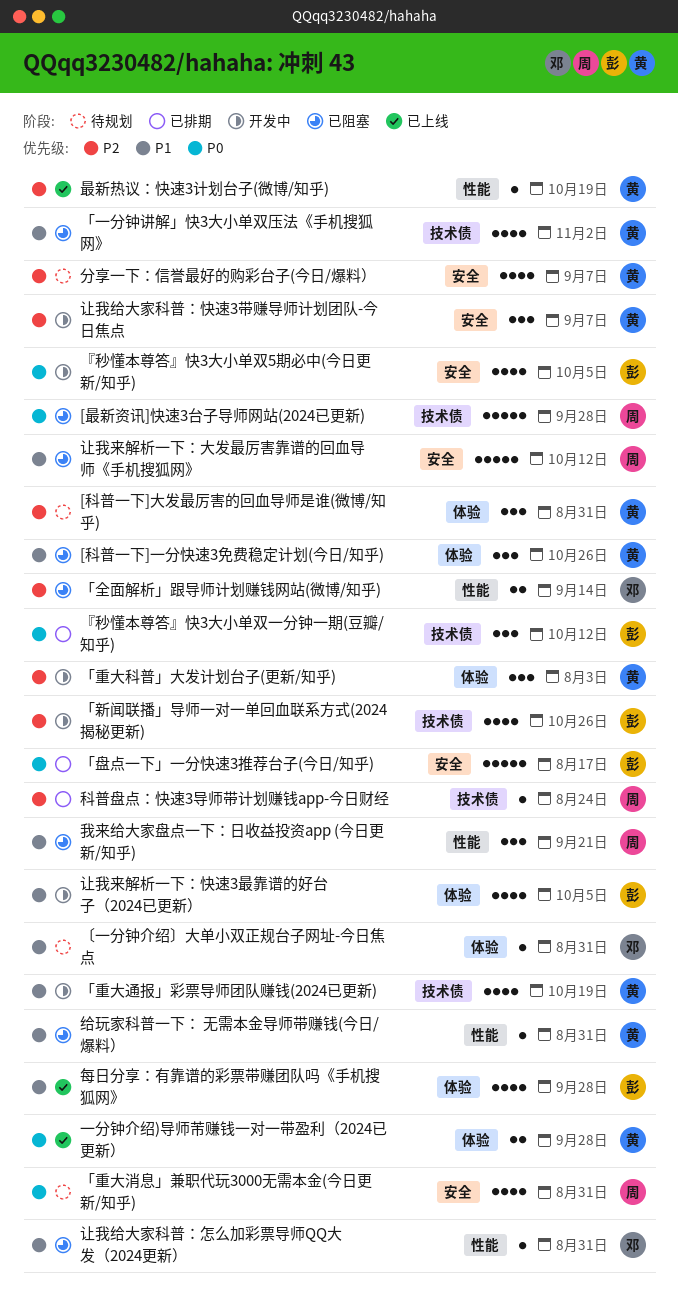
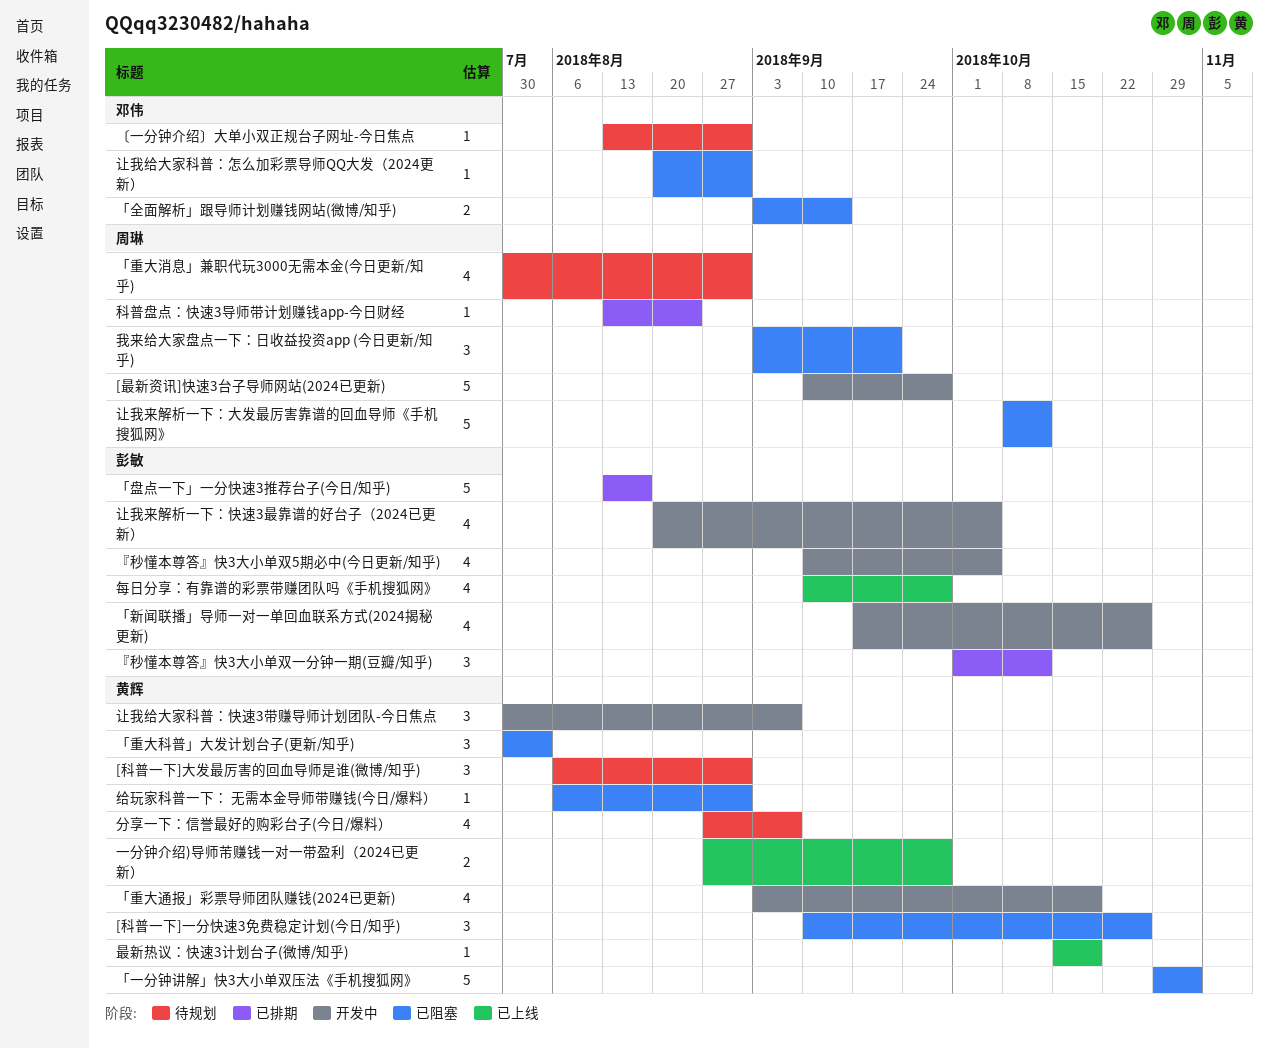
[最新资讯]快速3台子导师网站(2024已更新), status: 已阻塞 -> 开发中
「一分钟讲解」快3大小单双压法《手机搜狐网》, estimate: 4 -> 5
「重大科普」大发计划台子(更新/知乎), status: 开发中 -> 已阻塞

